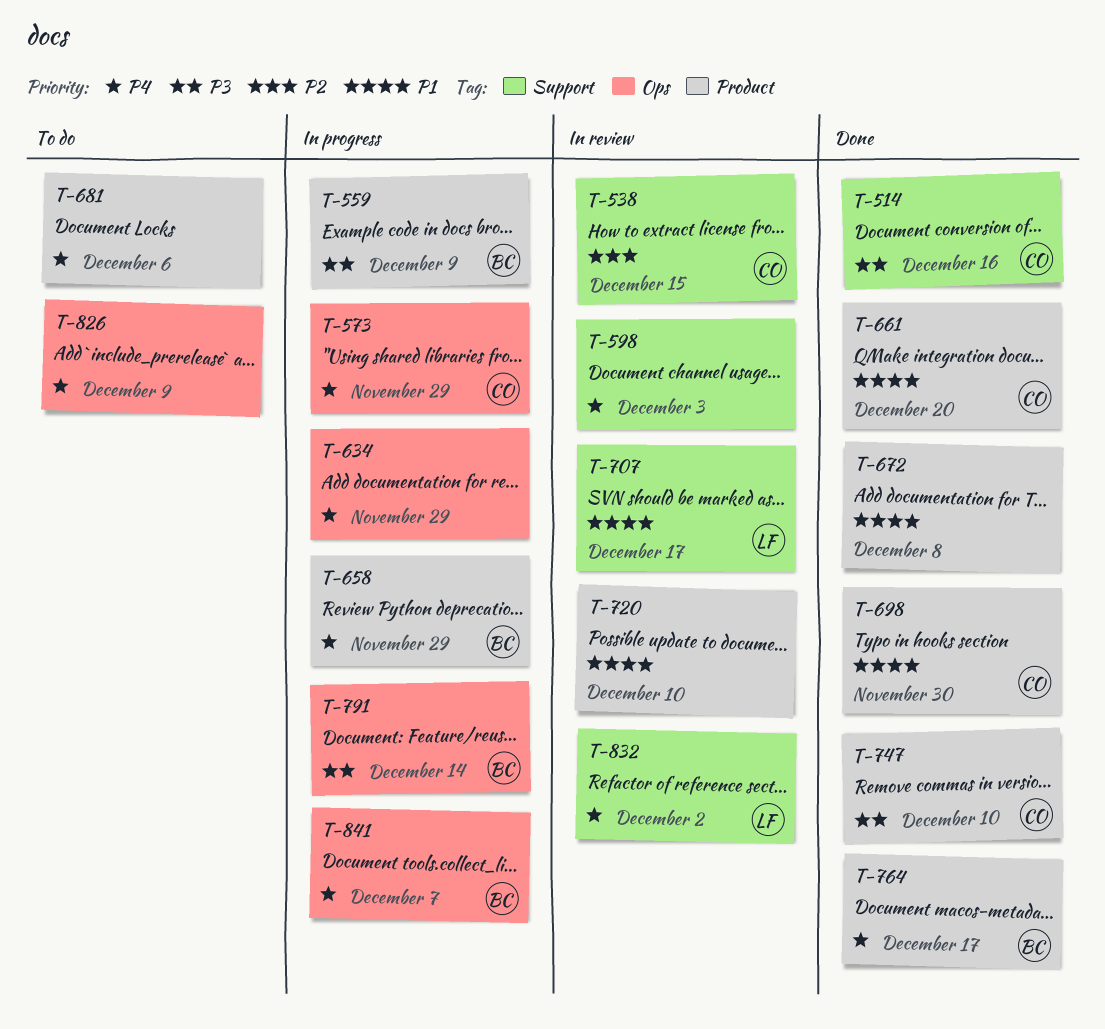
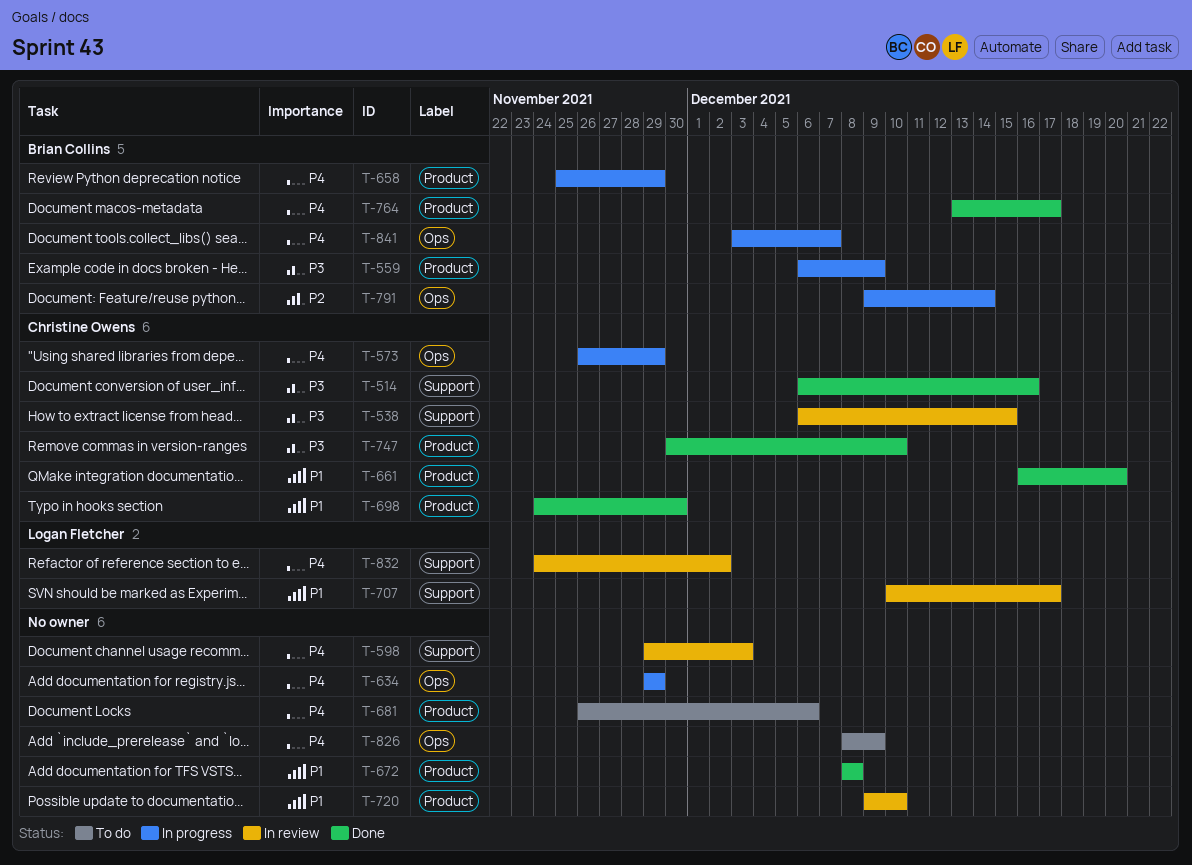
T-538, priority: P2 -> P3
T-791, priority: P3 -> P2

